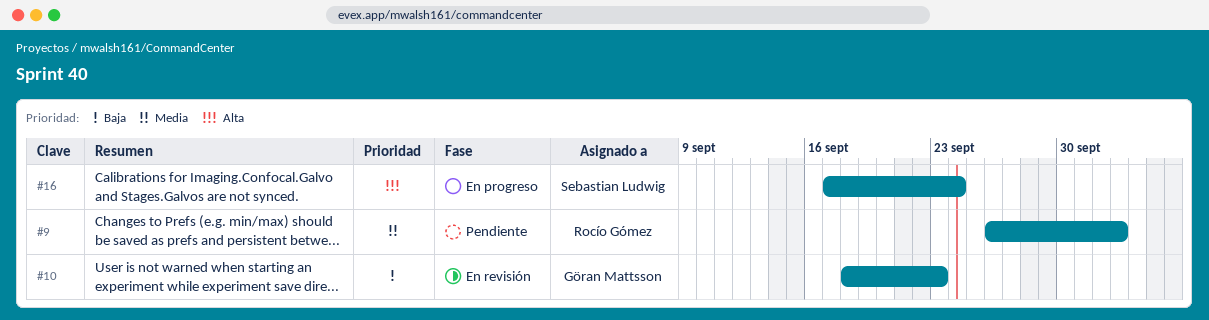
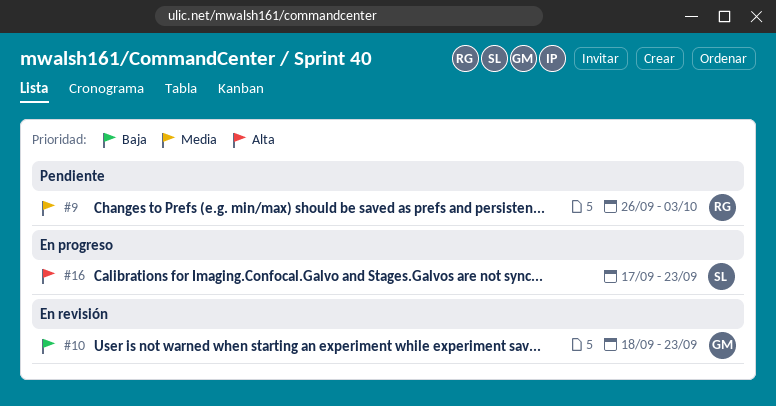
#16, due: Sep 24 -> Sep 23

